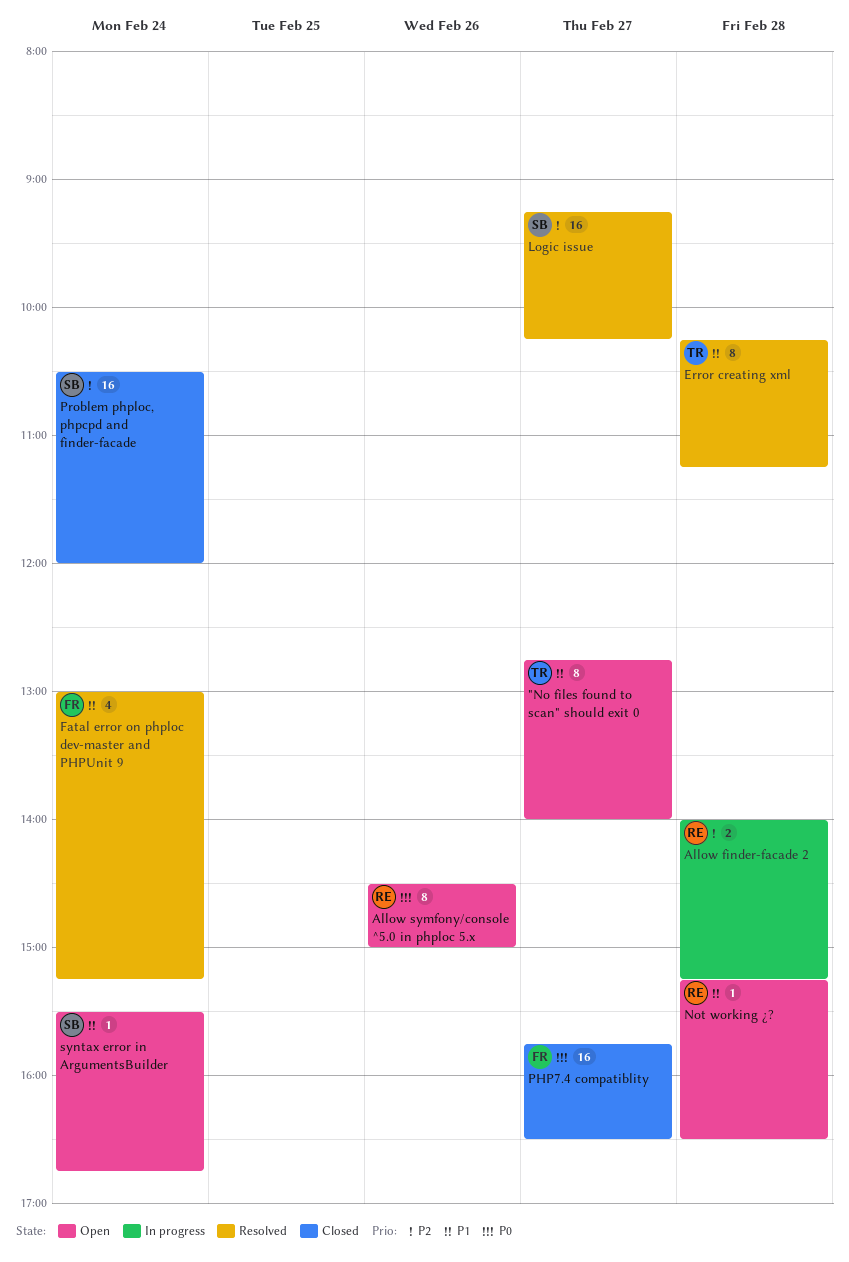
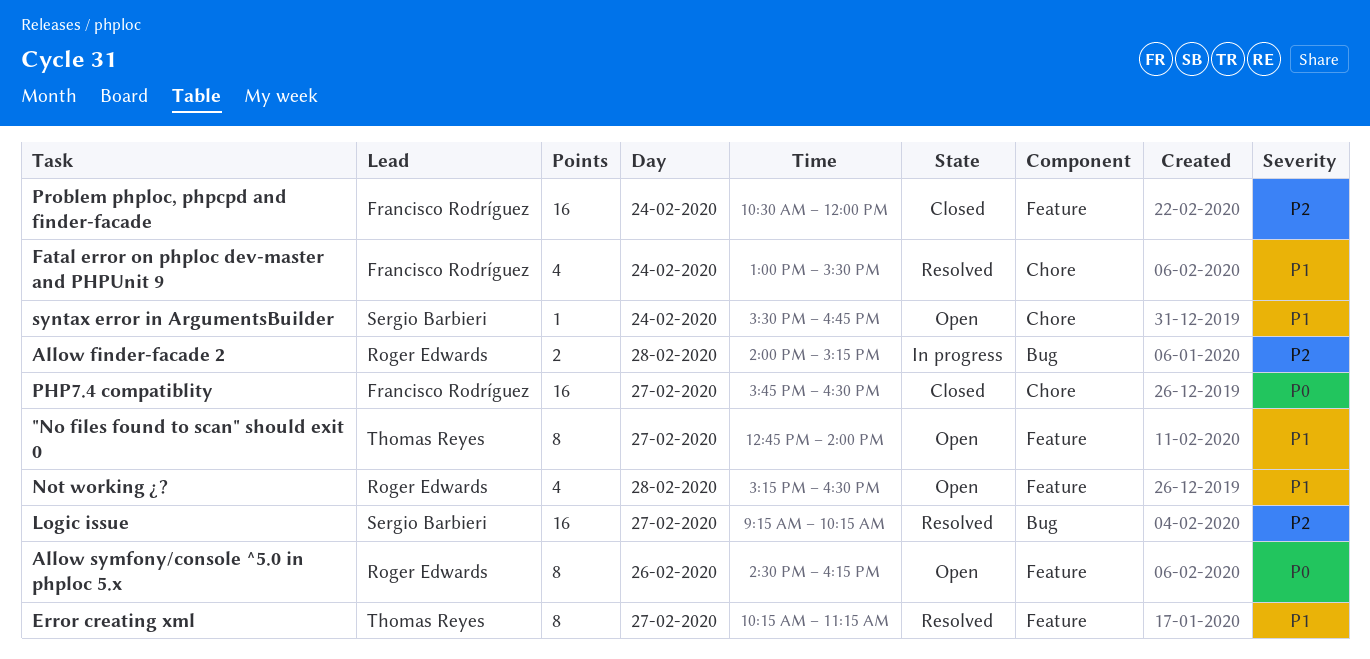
Allow symfony/console ^5.0 in phploc 5.x, ends: 15:00 -> 16:15
Error creating xml, day: Feb 28 -> Feb 27
Fatal error on phploc dev-master and PHPUnit 9, ends: 15:15 -> 15:30
Not working ¿?, estimate: 1 -> 4
Problem phploc, phpcpd and finder-facade, owner: Sergio Barbieri -> Francisco Rodríguez

